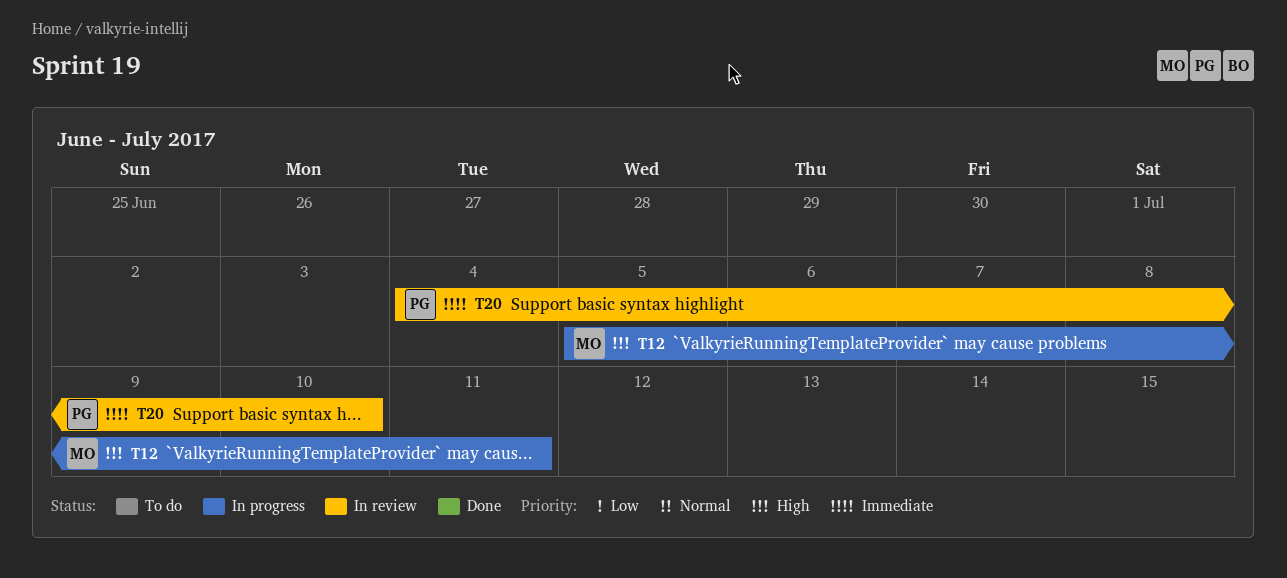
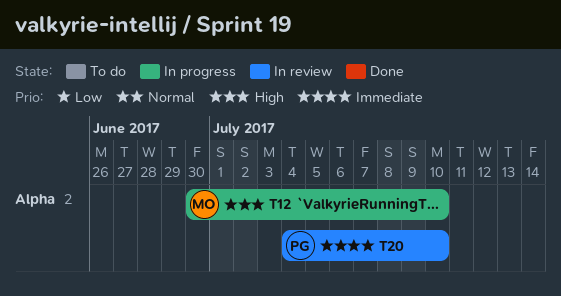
T12, start: Jul 5 -> Jun 30
T12, due: Jul 11 -> Jul 10

